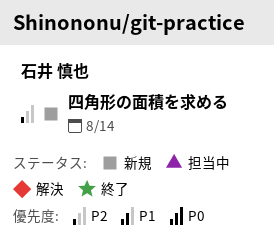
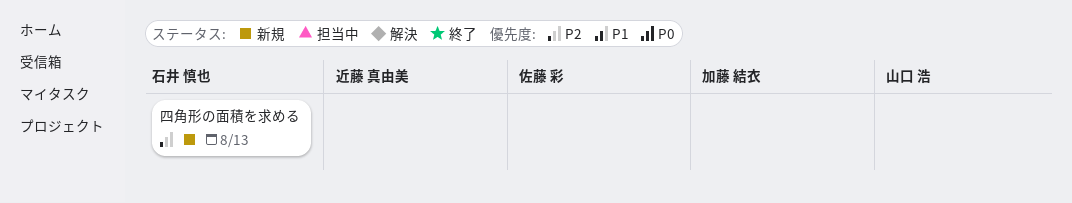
四角形の面積を求める, due: Aug 14 -> Aug 13

